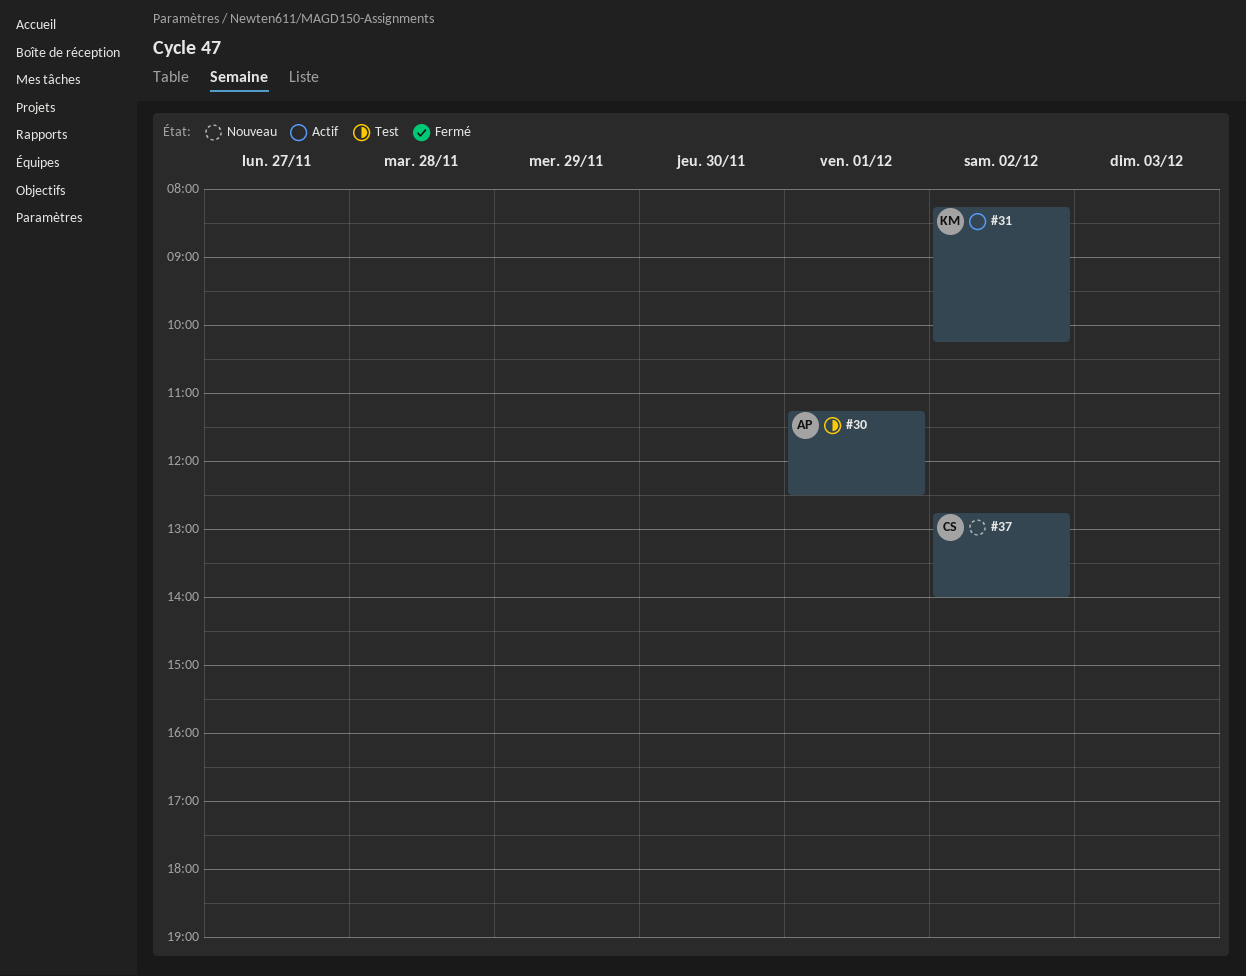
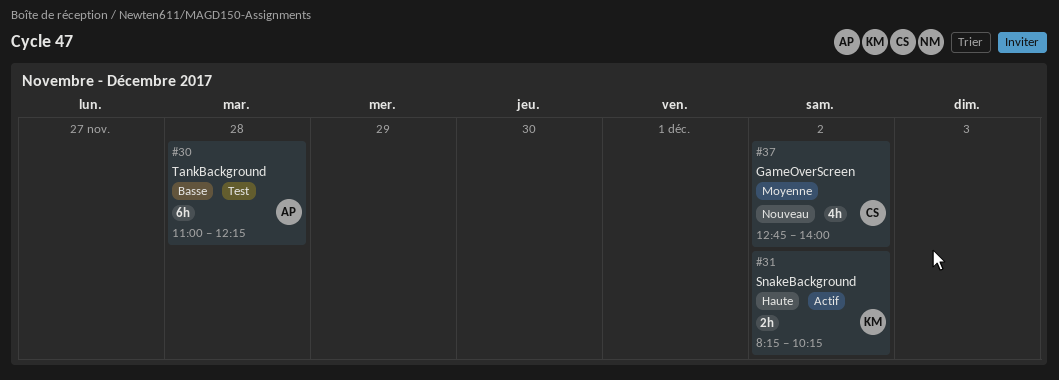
#30, day: Dec 1 -> Nov 28
#30, begins: 11:15 -> 11:00
#30, ends: 12:30 -> 12:15

